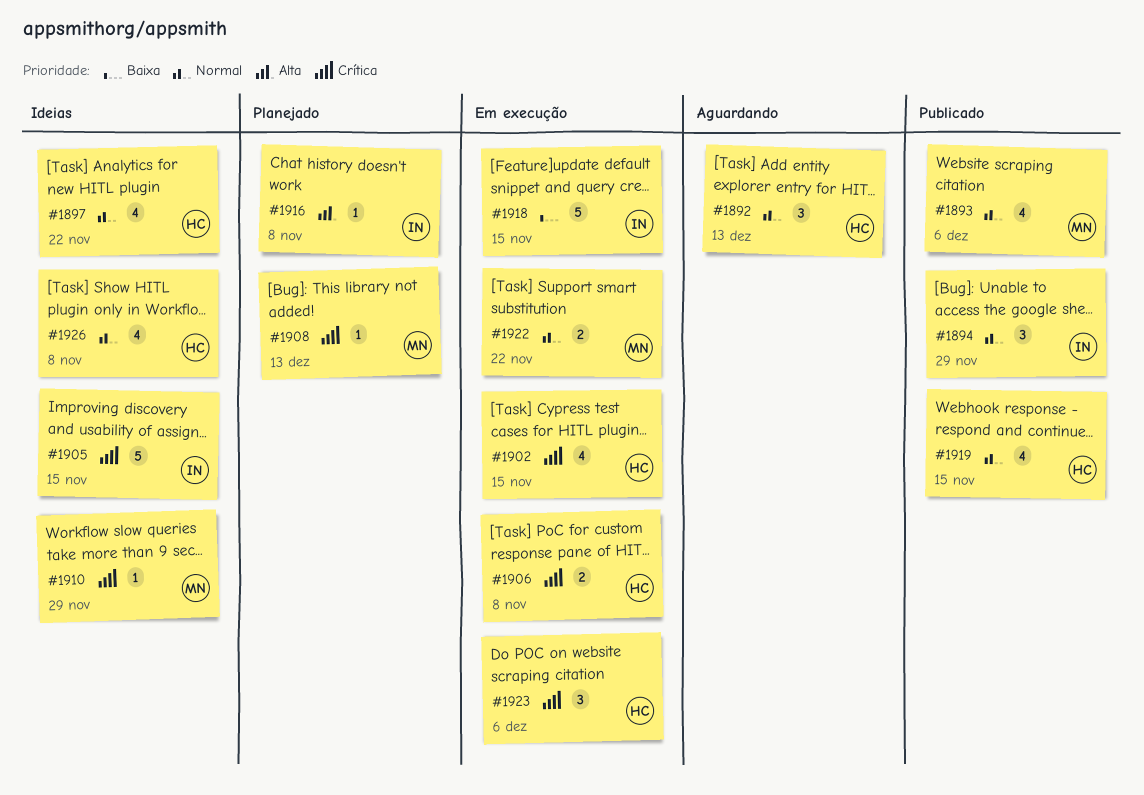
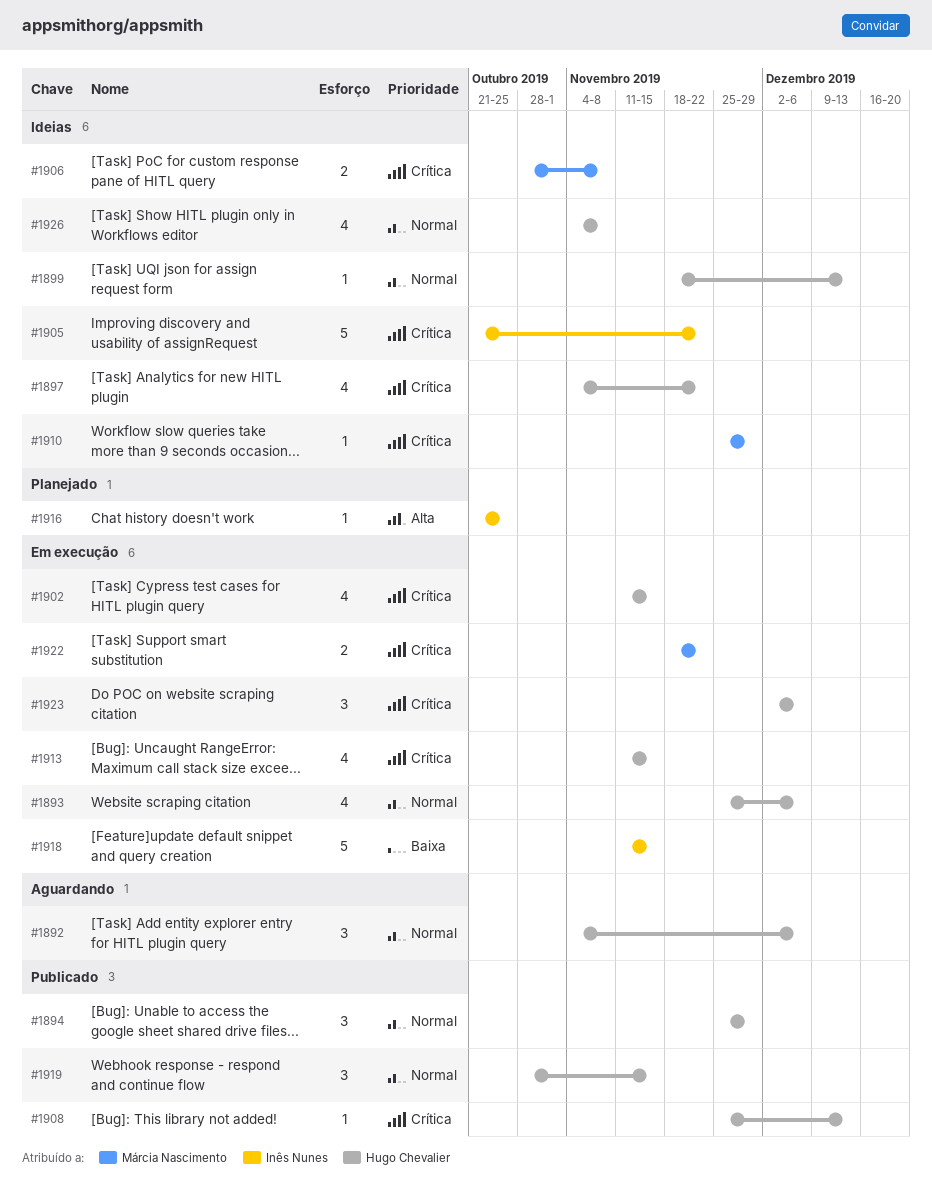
#1892, due: Dec 13 -> Dec 6
#1893, status: Publicado -> Em execução
#1893, owner: Márcia Nascimento -> Hugo Chevalier
#1894, owner: Inês Nunes -> Hugo Chevalier
#1897, priority: Normal -> Crítica
#1899: none -> present
#1905, due: Nov 15 -> Nov 22
#1906, status: Em execução -> Ideias
#1906, owner: Hugo Chevalier -> Márcia Nascimento
#1908, status: Planejado -> Publicado
#1908, owner: Márcia Nascimento -> Hugo Chevalier
#1913: none -> present
#1916, due: Nov 8 -> Oct 25
#1919, estimate: 4 -> 3
#1922, priority: Normal -> Crítica

